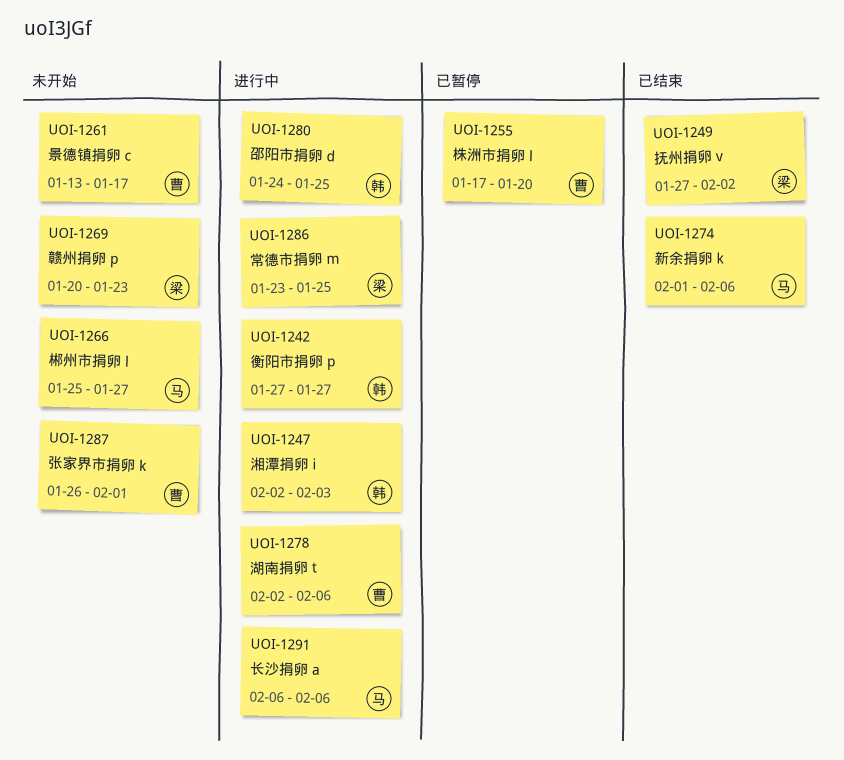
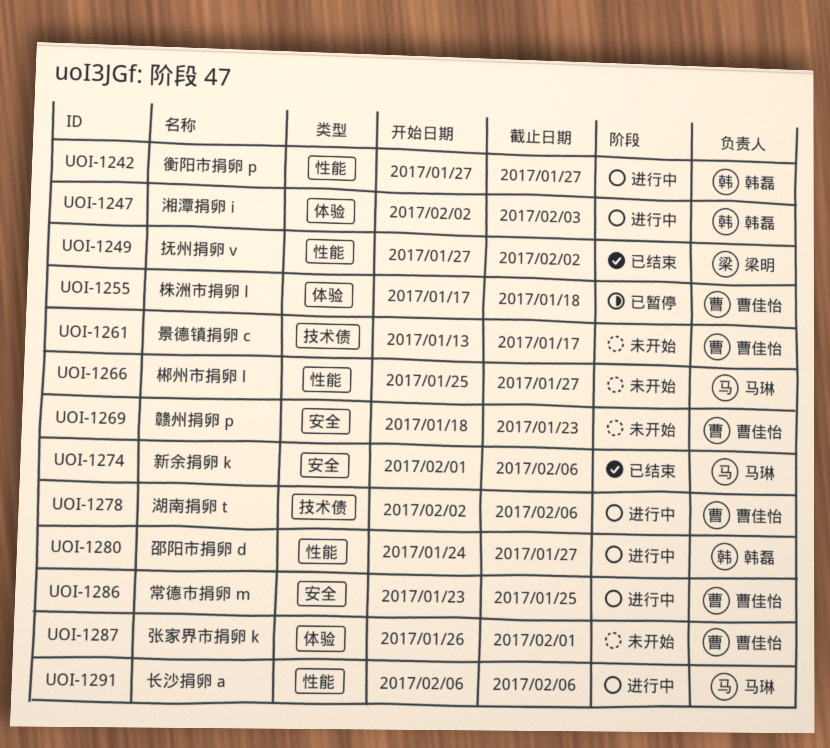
UOI-1255, due: Jan 20 -> Jan 18
UOI-1269, owner: 梁明 -> 曹佳怡
UOI-1269, start: Jan 20 -> Jan 18
UOI-1280, due: Jan 25 -> Jan 27
UOI-1286, owner: 梁明 -> 曹佳怡

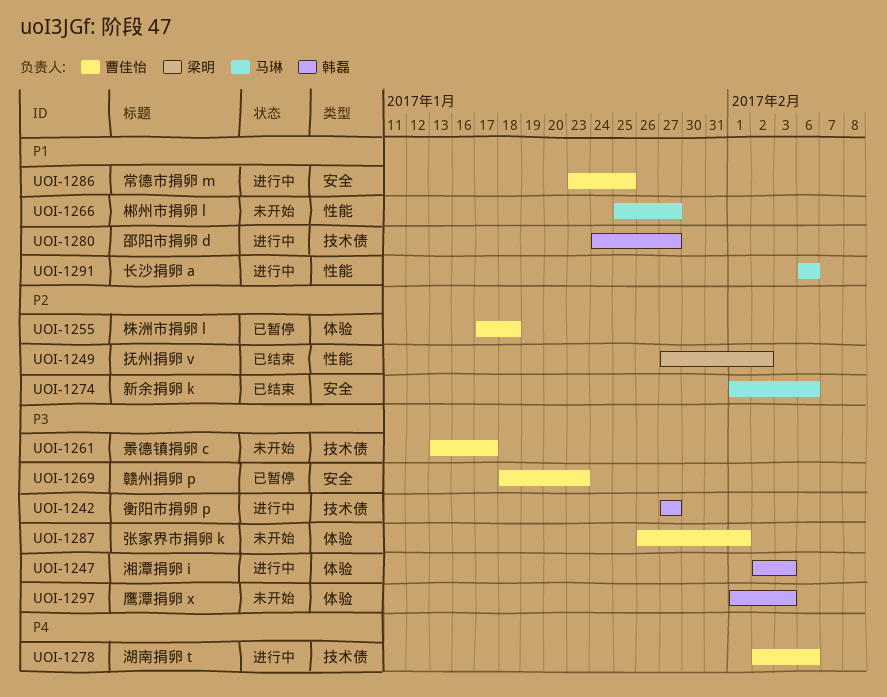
UOI-1242, label: 性能 -> 技术债
UOI-1269, status: 未开始 -> 已暂停
UOI-1280, label: 性能 -> 技术债
UOI-1297: none -> present

